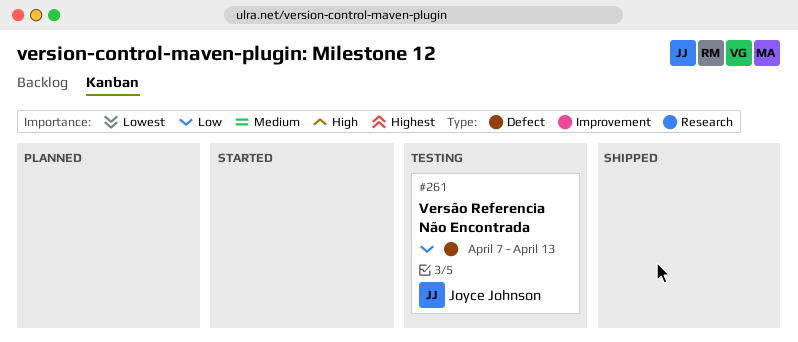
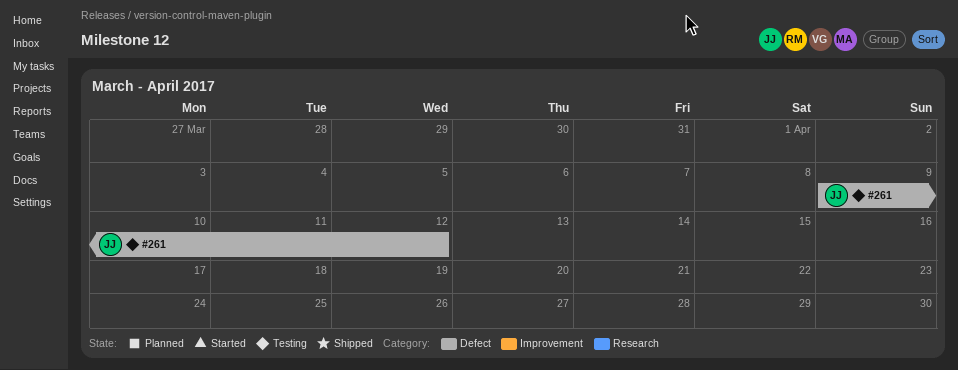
#261, start: Apr 7 -> Apr 9
#261, due: Apr 13 -> Apr 12

